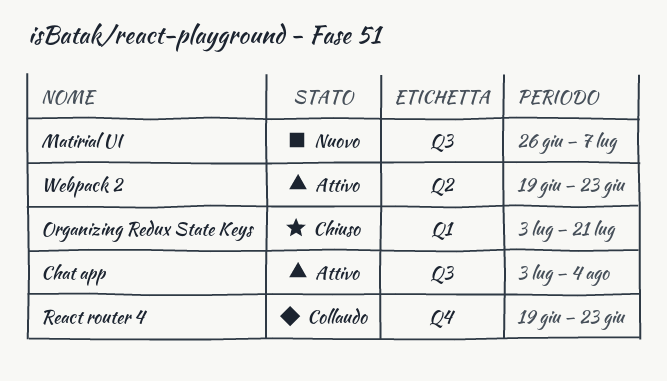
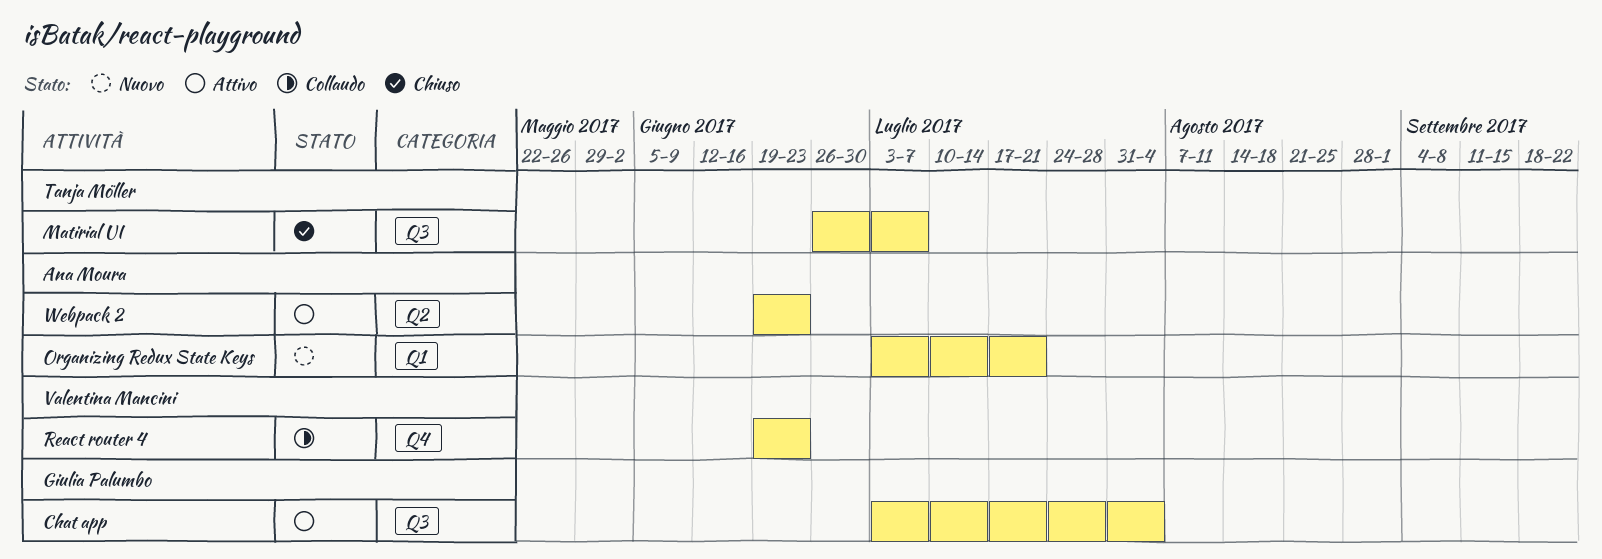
Matirial UI, status: Nuovo -> Chiuso
Organizing Redux State Keys, status: Chiuso -> Nuovo

